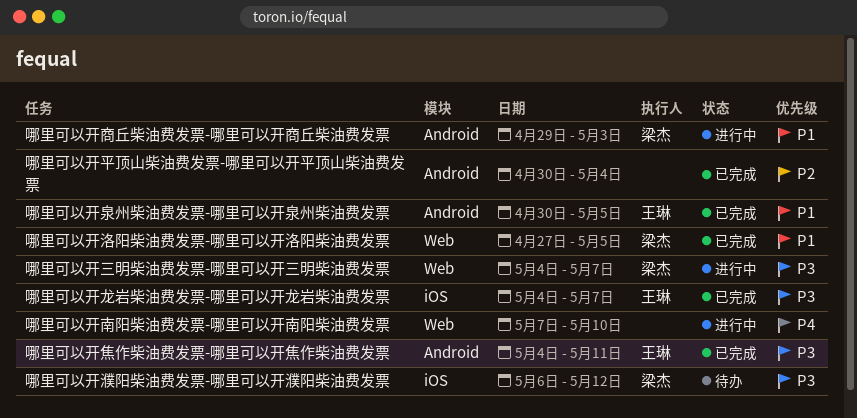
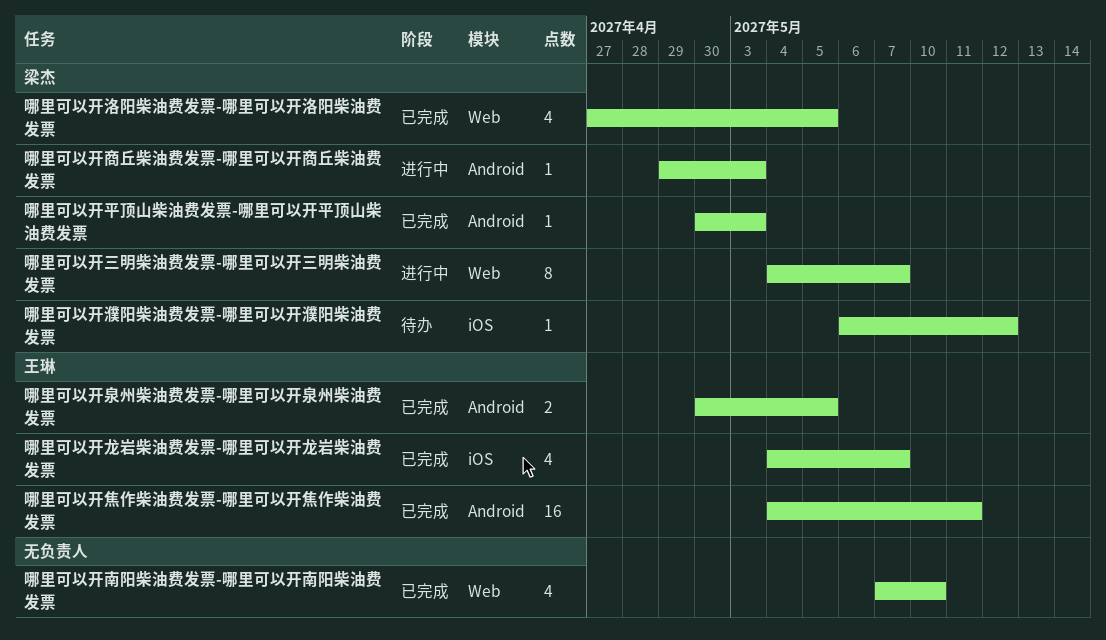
哪里可以开南阳柴油费发票-哪里可以开南阳柴油费发票, status: 进行中 -> 已完成
哪里可以开平顶山柴油费发票-哪里可以开平顶山柴油费发票, owner: none -> 梁杰
哪里可以开平顶山柴油费发票-哪里可以开平顶山柴油费发票, due: May 4 -> May 3

